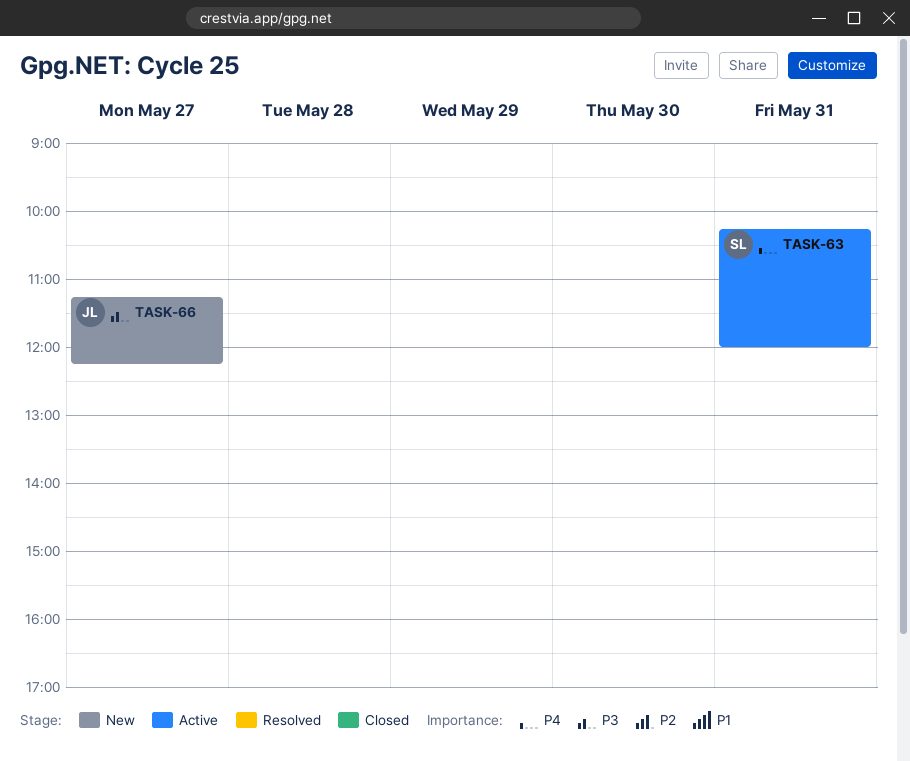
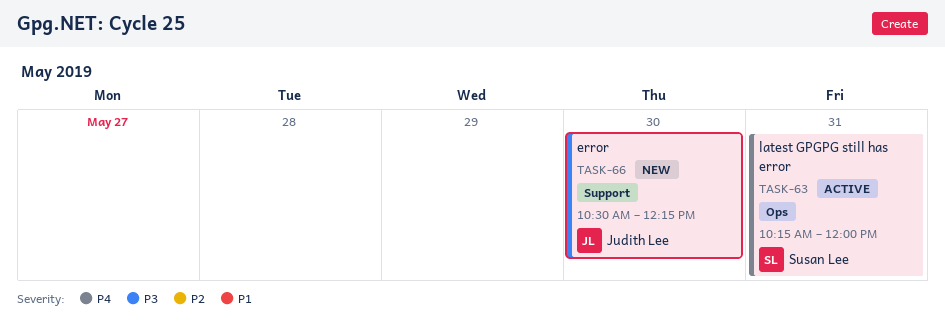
TASK-66, day: May 27 -> May 30
TASK-66, begins: 11:15 -> 10:30

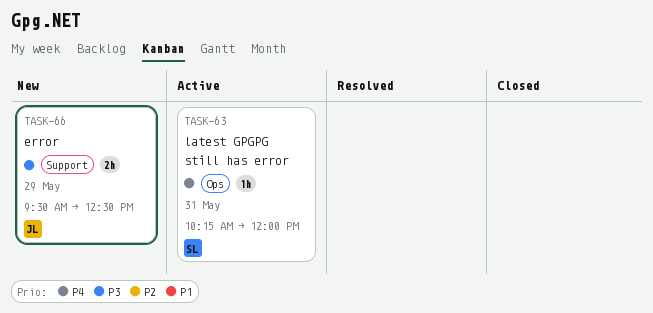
TASK-66, day: May 30 -> May 29
TASK-66, begins: 10:30 -> 09:30
TASK-66, ends: 12:15 -> 12:30

